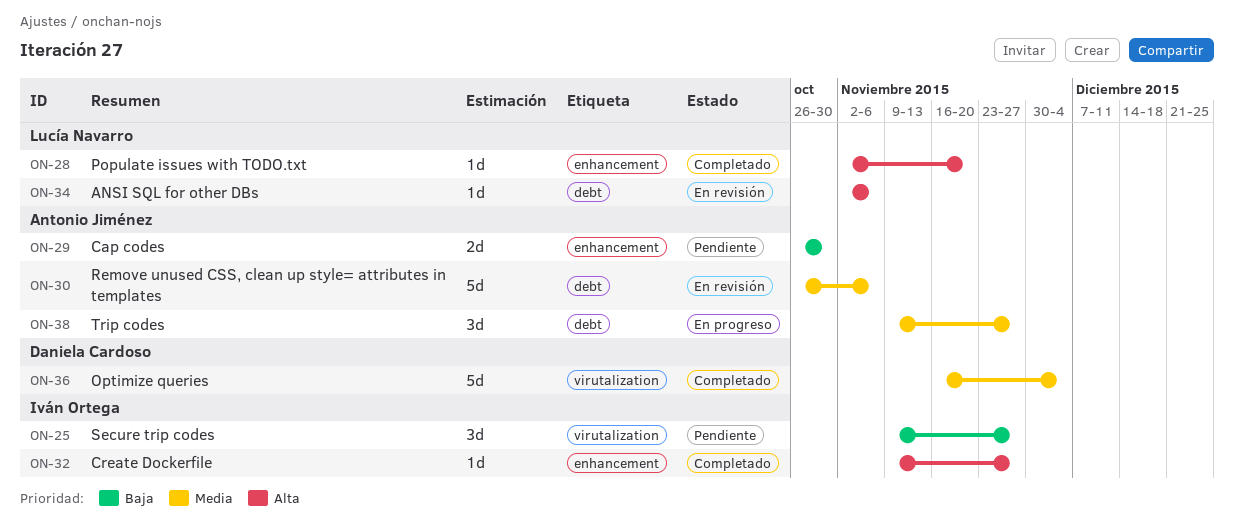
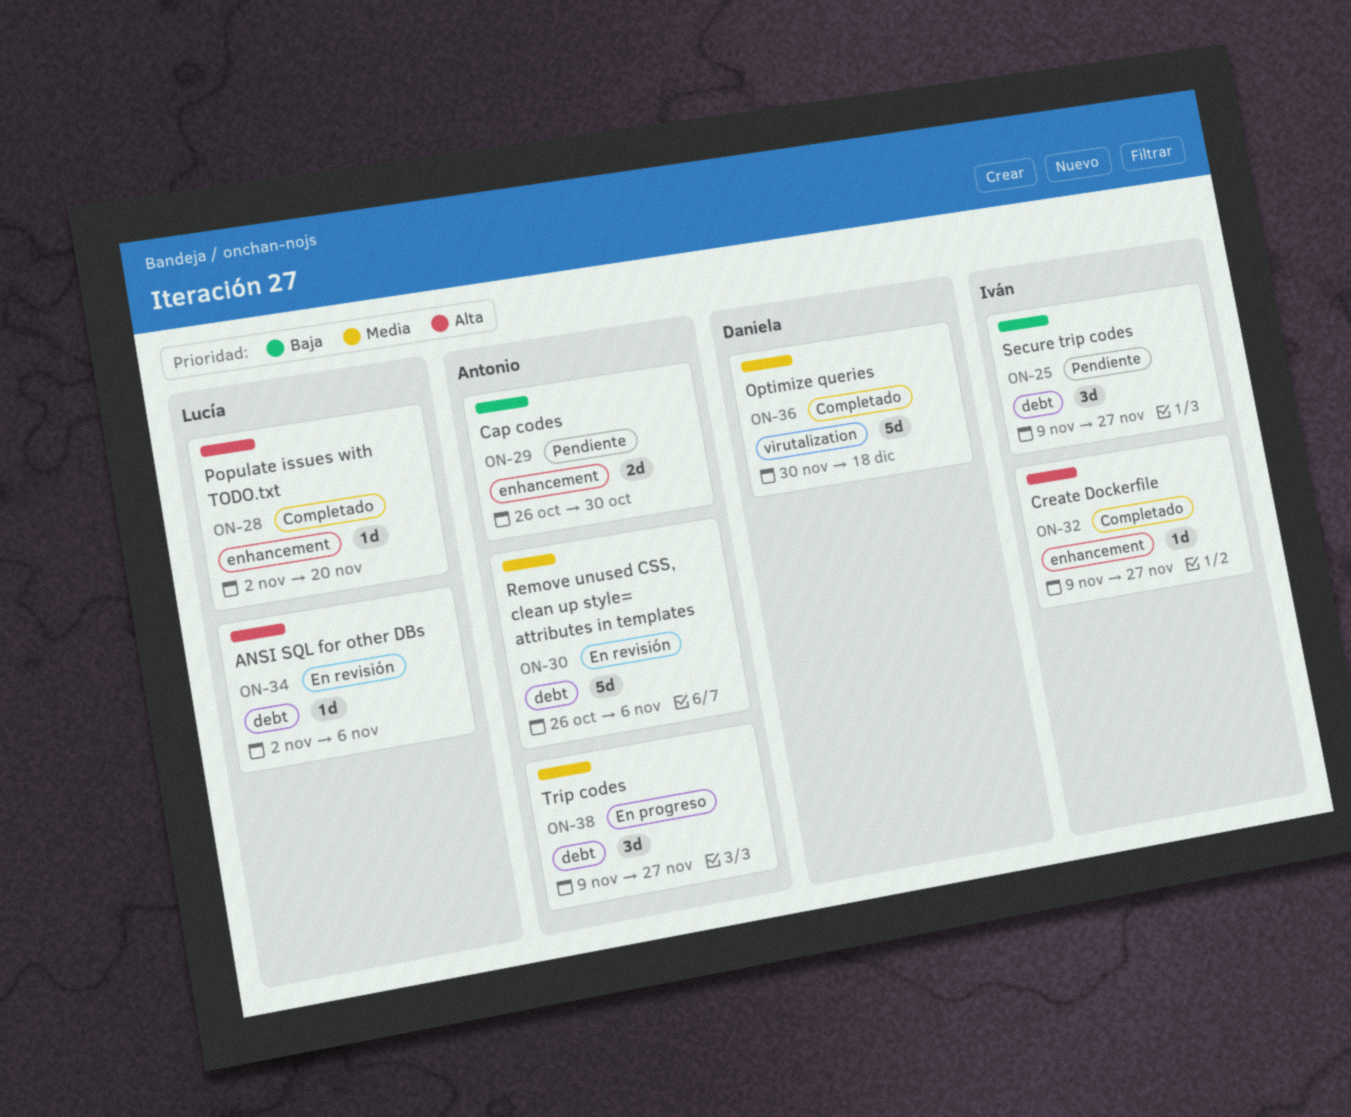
ON-25, label: virutalization -> debt
ON-36, start: Nov 16 -> Nov 30
ON-36, due: Dec 4 -> Dec 18

